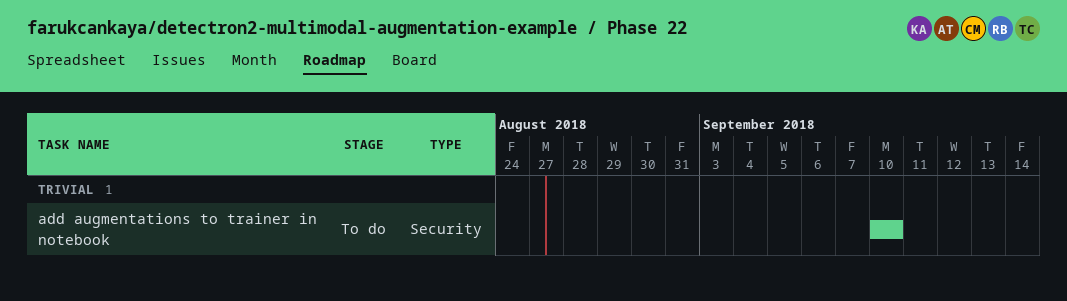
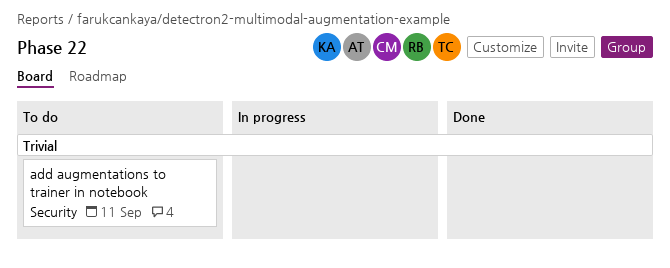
add augmentations to trainer in notebook, due: Sep 10 -> Sep 11

